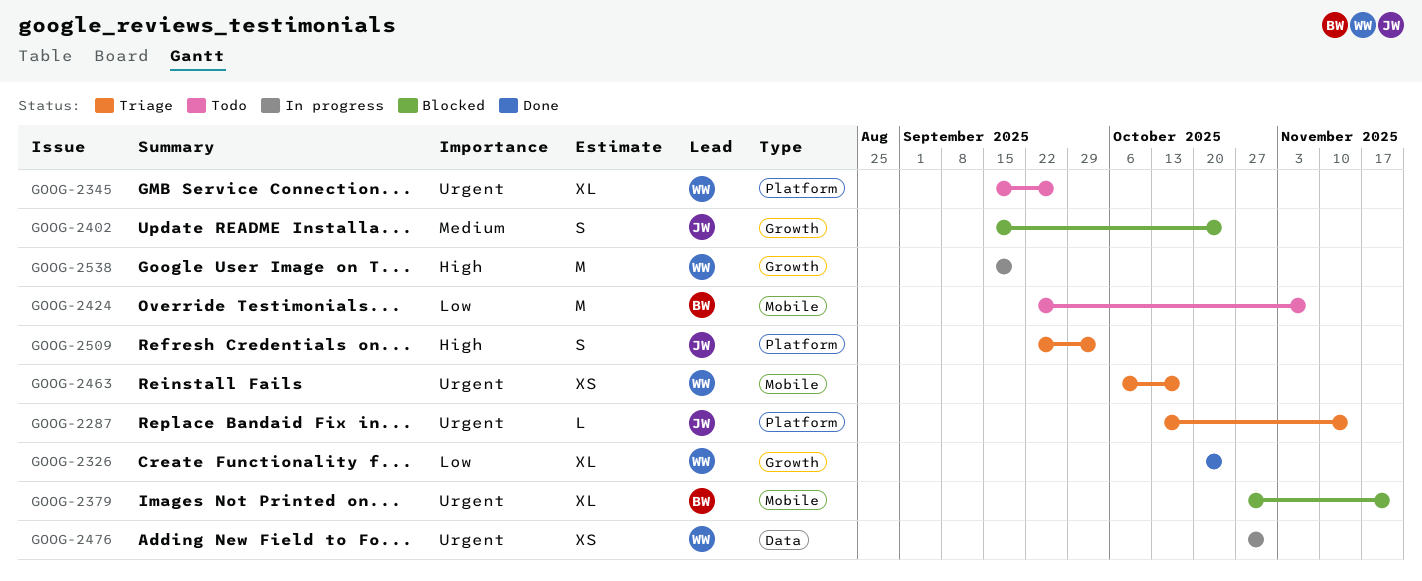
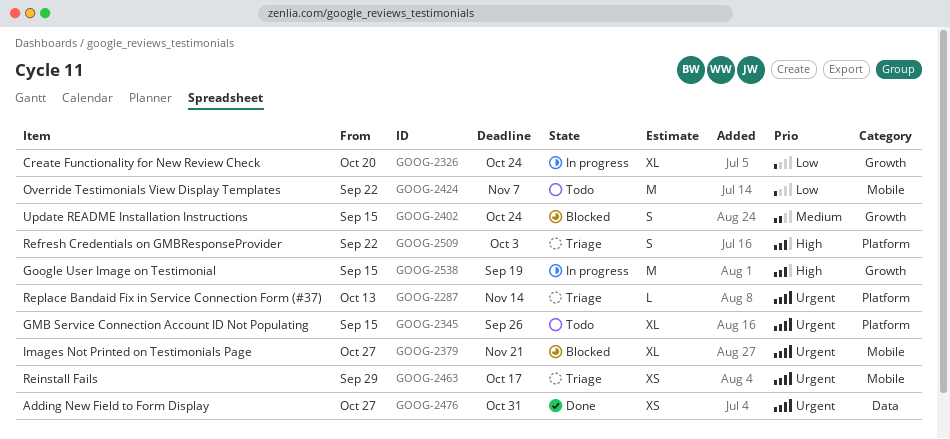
GOOG-2326, status: Done -> In progress
GOOG-2463, start: Oct 6 -> Sep 29
GOOG-2476, status: In progress -> Done

